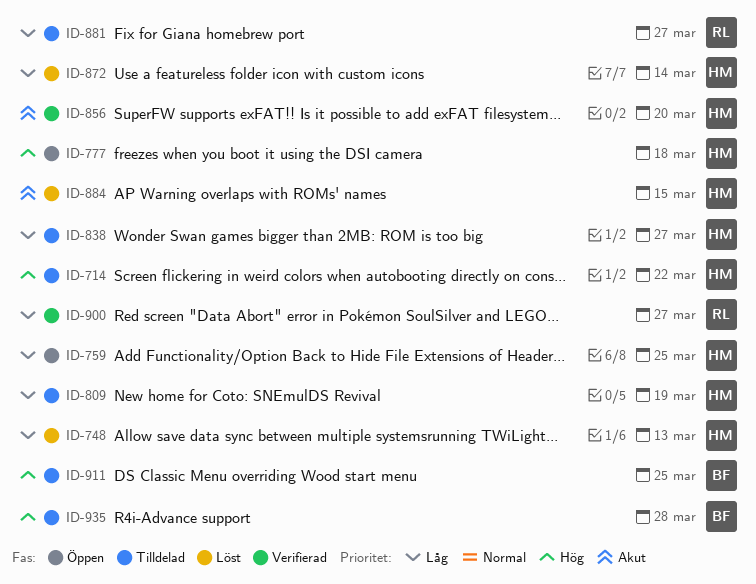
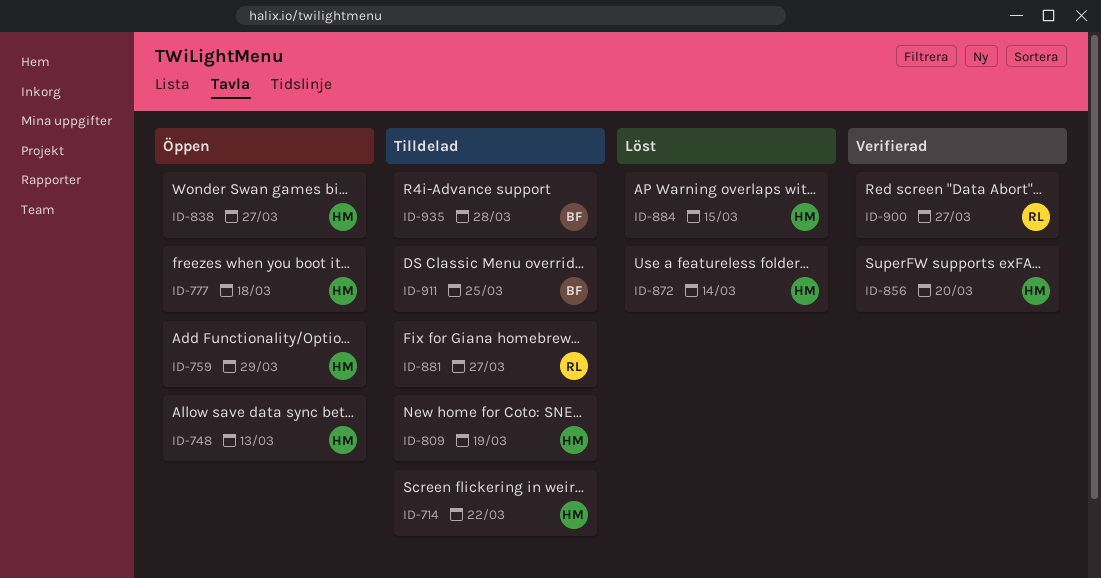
ID-748, status: Löst -> Öppen
ID-759, due: Mar 25 -> Mar 29
ID-838, status: Tilldelad -> Öppen

